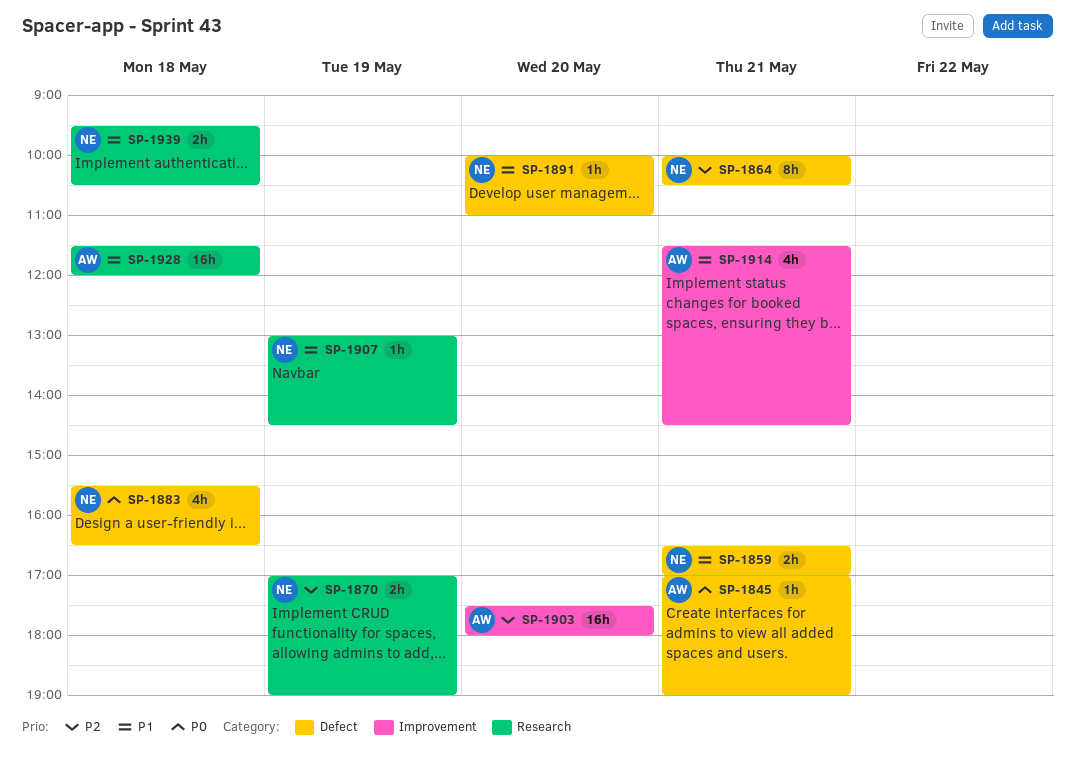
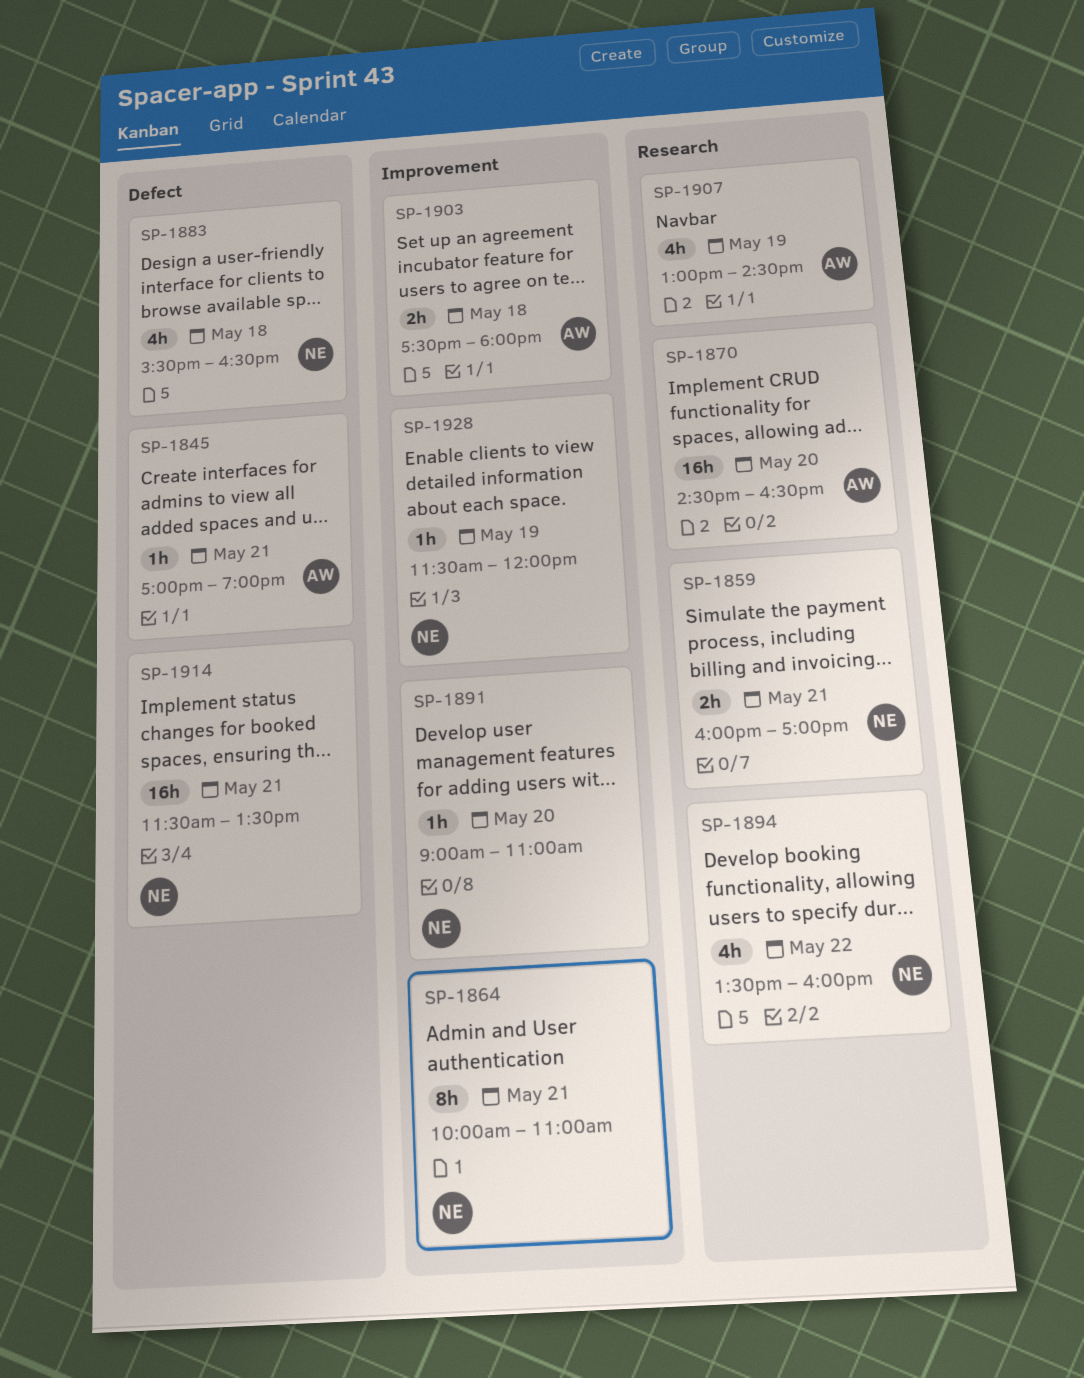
SP-1859, label: Defect -> Research
SP-1859, begins: 16:30 -> 16:00
SP-1864, label: Defect -> Improvement
SP-1864, ends: 10:30 -> 11:00
SP-1870, owner: NE -> AW
SP-1870, estimate: 2h -> 16h
SP-1870, day: May 19 -> May 20
SP-1870, begins: 17:00 -> 14:30
SP-1870, ends: 19:00 -> 16:30
SP-1891, label: Defect -> Improvement
SP-1891, begins: 10:00 -> 09:00
SP-1894: none -> present
SP-1903, estimate: 16h -> 2h
SP-1903, day: May 20 -> May 18
SP-1907, owner: NE -> AW
SP-1907, estimate: 1h -> 4h
SP-1914, owner: AW -> NE
SP-1914, label: Improvement -> Defect
SP-1914, estimate: 4h -> 16h
SP-1914, ends: 14:30 -> 13:30
SP-1928, owner: AW -> NE
SP-1928, label: Research -> Improvement
SP-1928, estimate: 16h -> 1h
SP-1928, day: May 18 -> May 19
SP-1939: present -> none

